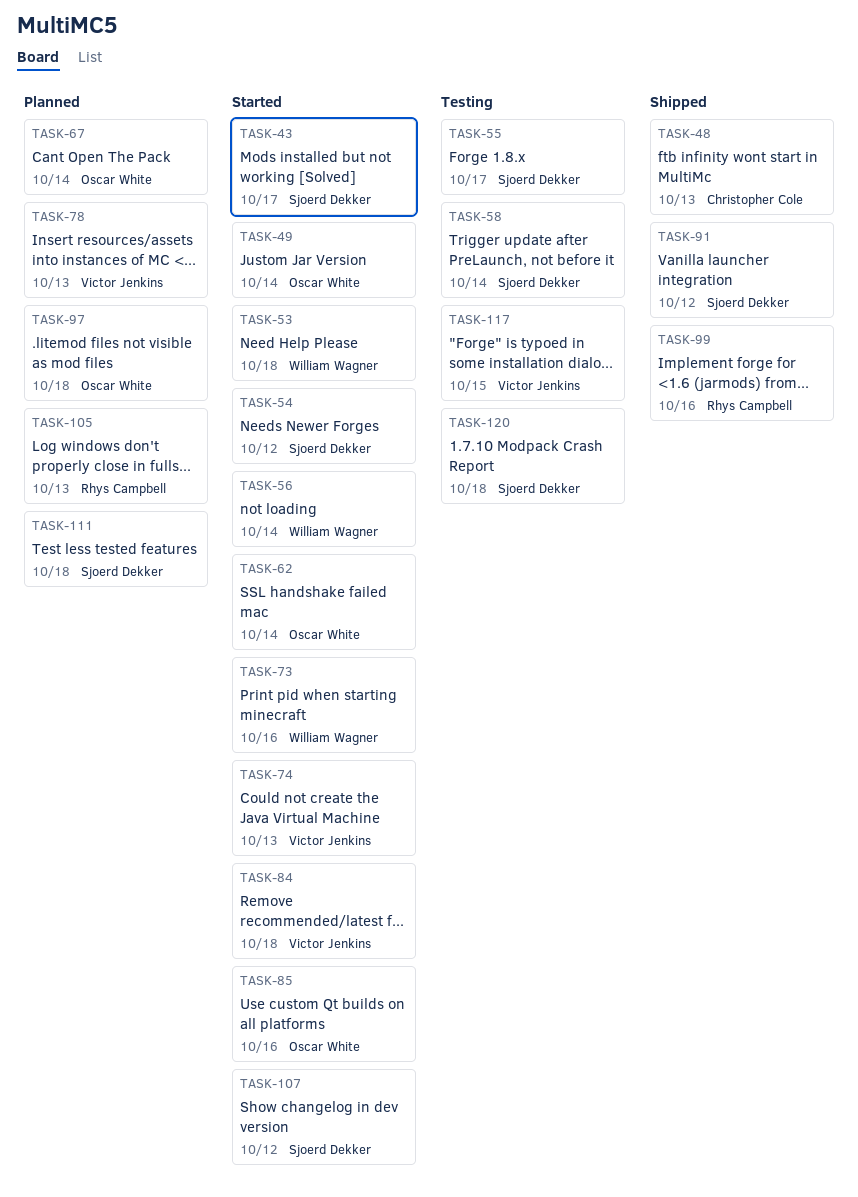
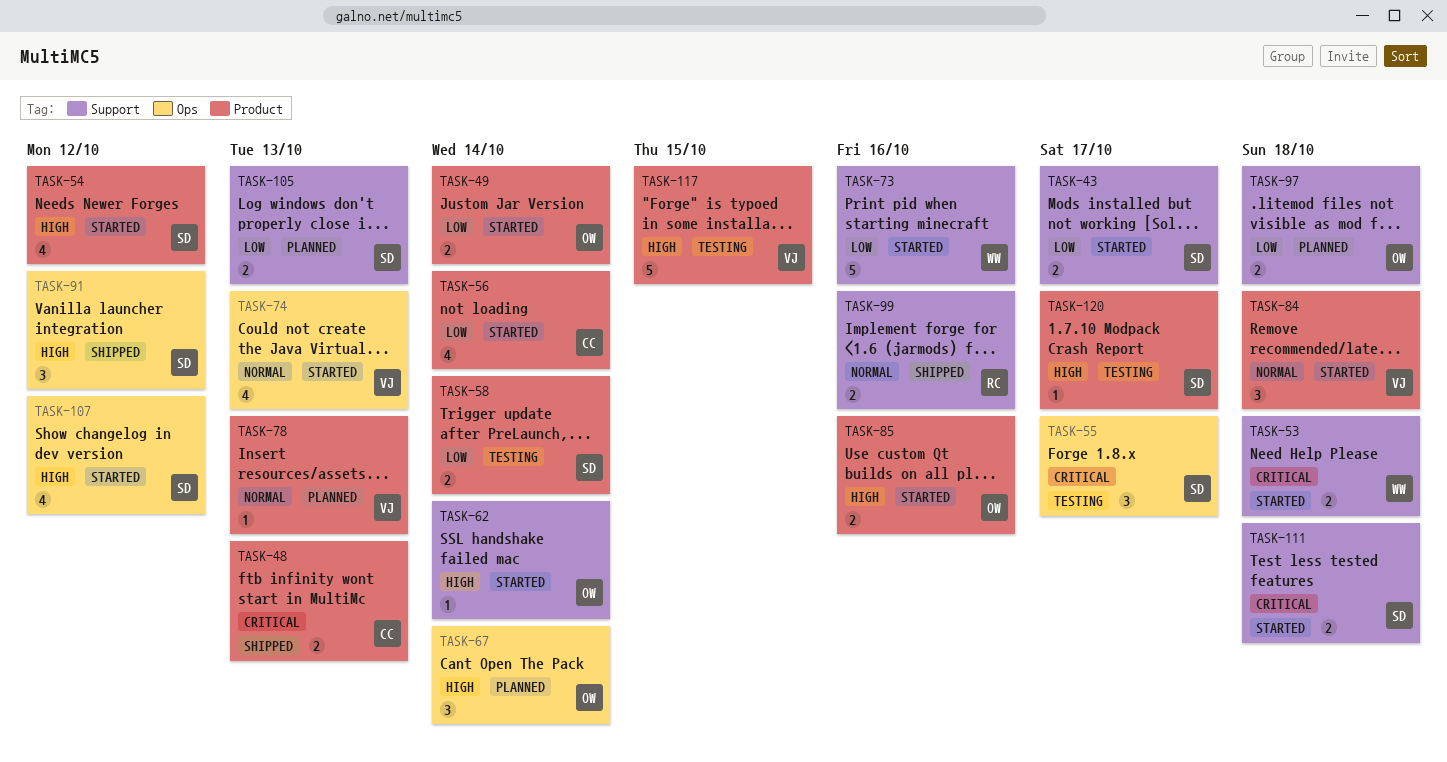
TASK-56, owner: William Wagner -> Christopher Cole
TASK-105, owner: Rhys Campbell -> Sjoerd Dekker
TASK-111, status: Planned -> Started
TASK-120, due: Oct 18 -> Oct 17

